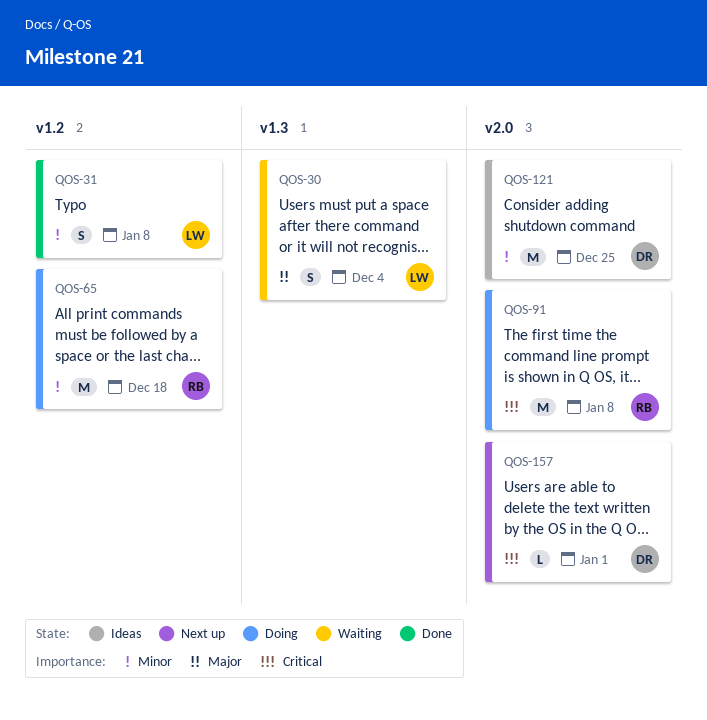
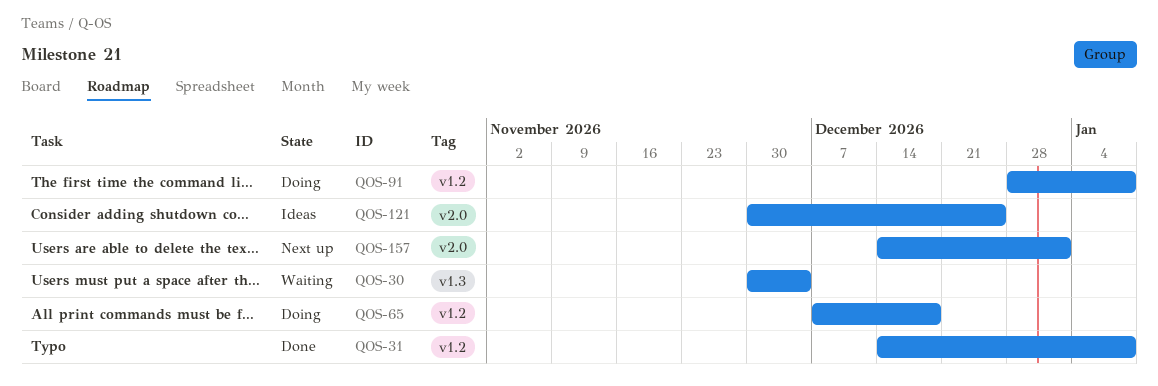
QOS-91, label: v2.0 -> v1.2

